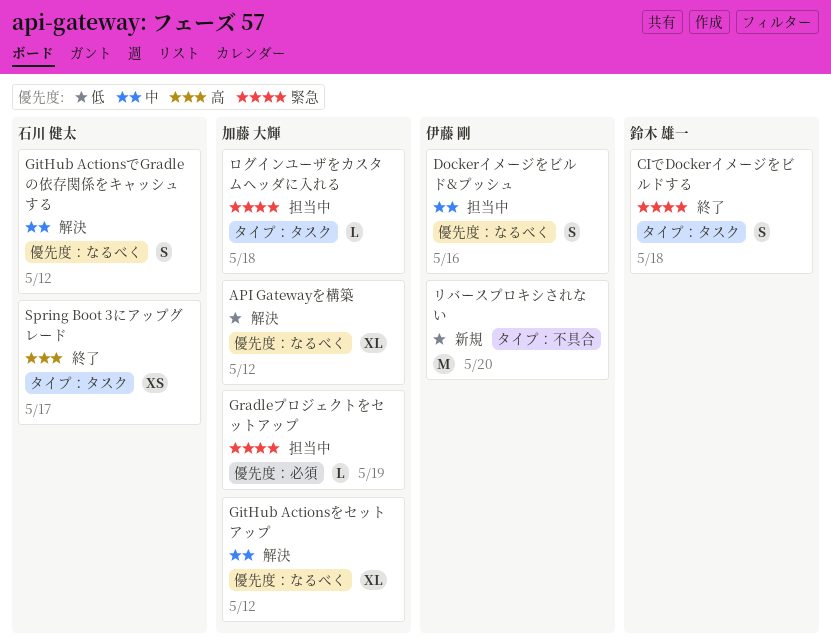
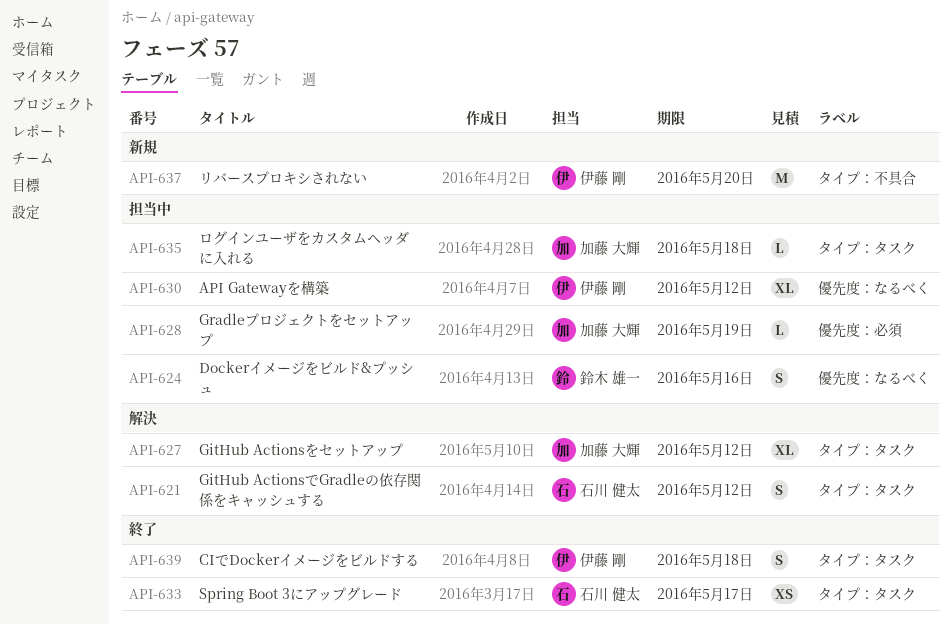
API Gatewayを構築, status: 解決 -> 担当中
API Gatewayを構築, owner: 加藤 大輝 -> 伊藤 剛
CIでDockerイメージをビルドする, owner: 鈴木 雄一 -> 伊藤 剛
Dockerイメージをビルド&プッシュ, owner: 伊藤 剛 -> 鈴木 雄一
GitHub ActionsでGradleの依存関係をキャッシュする, label: 優先度：なるべく -> タイプ：タスク
GitHub Actionsをセットアップ, label: 優先度：なるべく -> タイプ：タスク

